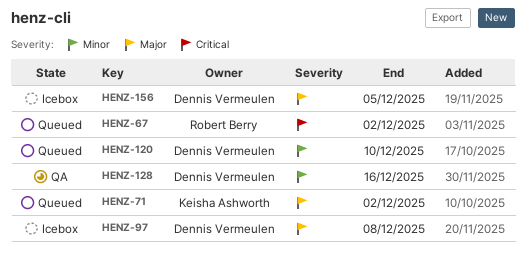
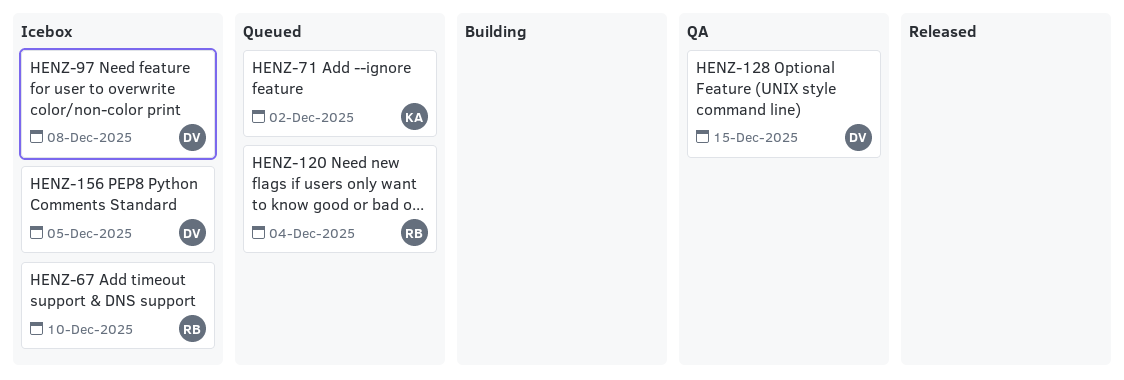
HENZ-67, status: Queued -> Icebox
HENZ-67, due: Dec 2 -> Dec 10
HENZ-120, owner: Dennis Vermeulen -> Robert Berry
HENZ-120, due: Dec 10 -> Dec 4
HENZ-128, due: Dec 16 -> Dec 15

